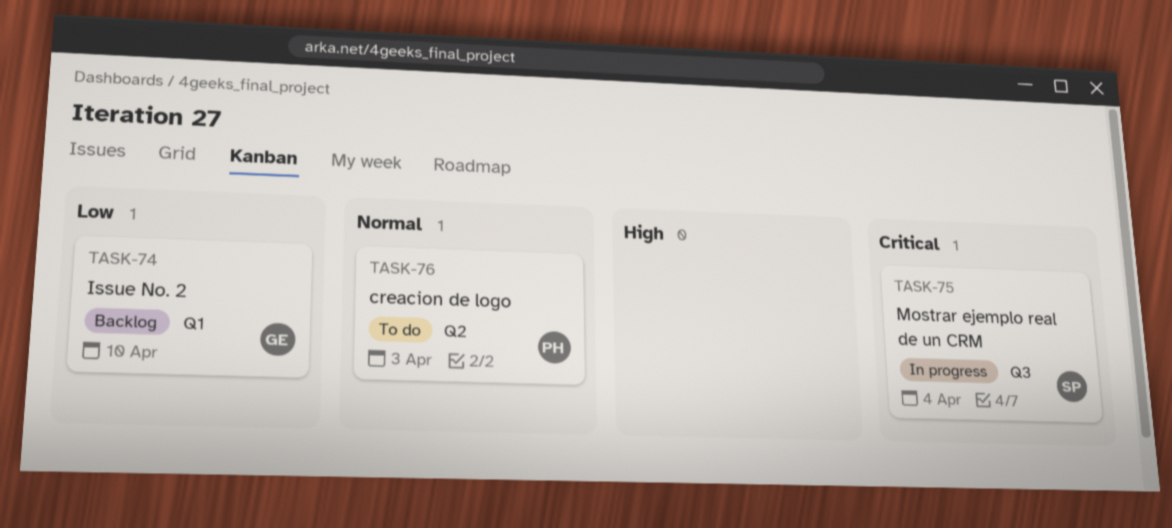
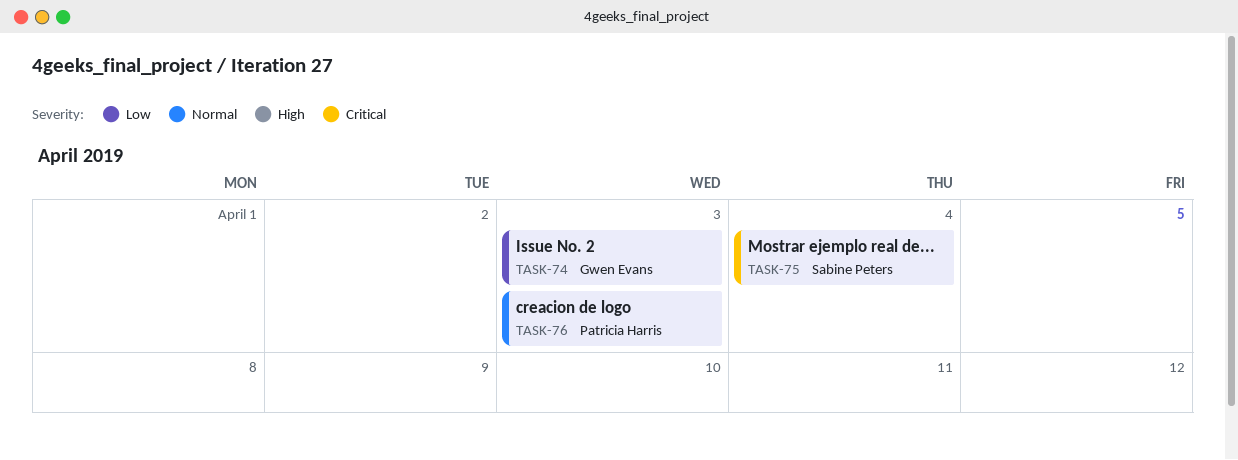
TASK-74, due: Apr 10 -> Apr 3

